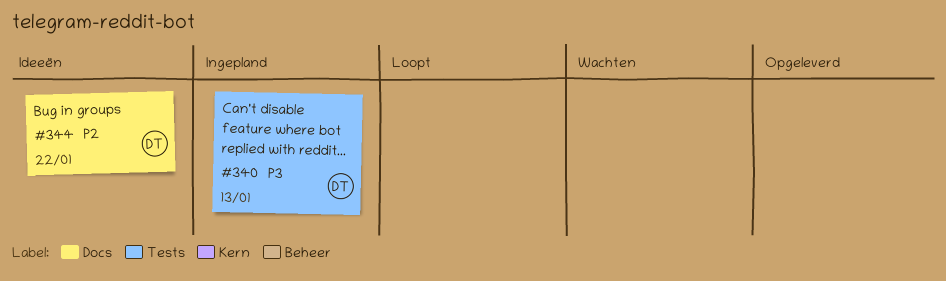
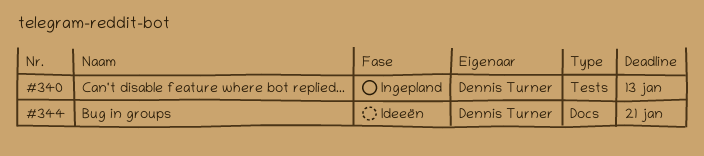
#344, due: Jan 22 -> Jan 21

